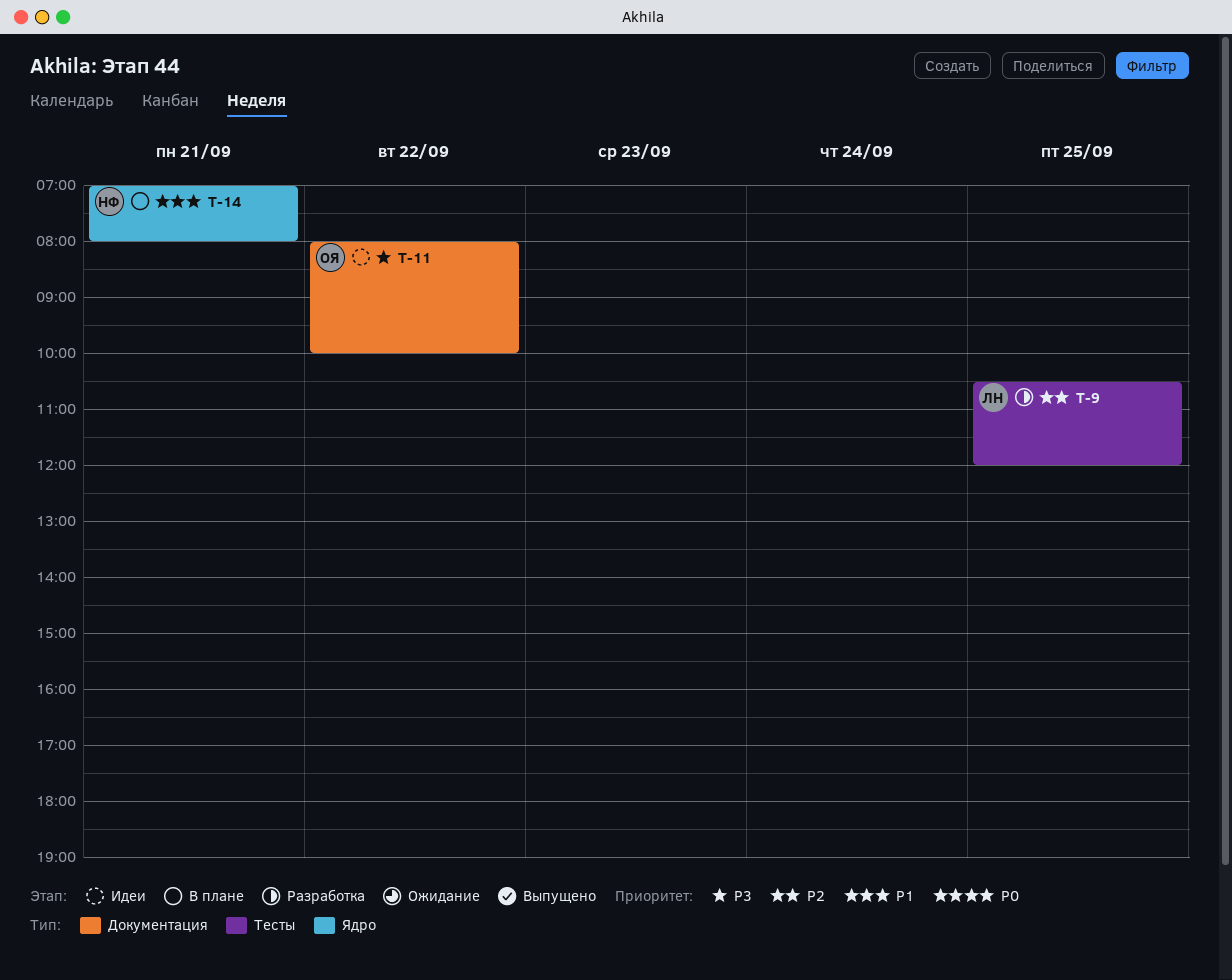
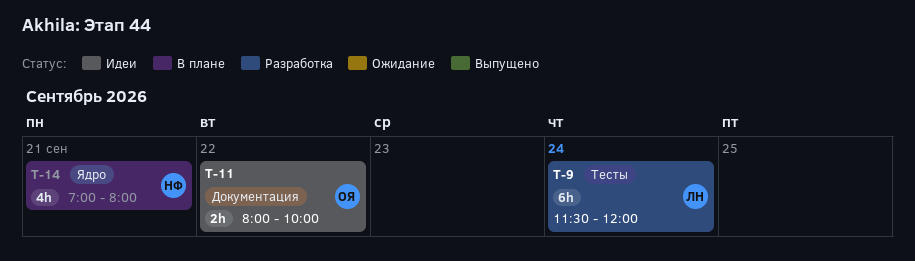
T-9, day: Sep 25 -> Sep 24
T-9, begins: 10:30 -> 11:30

